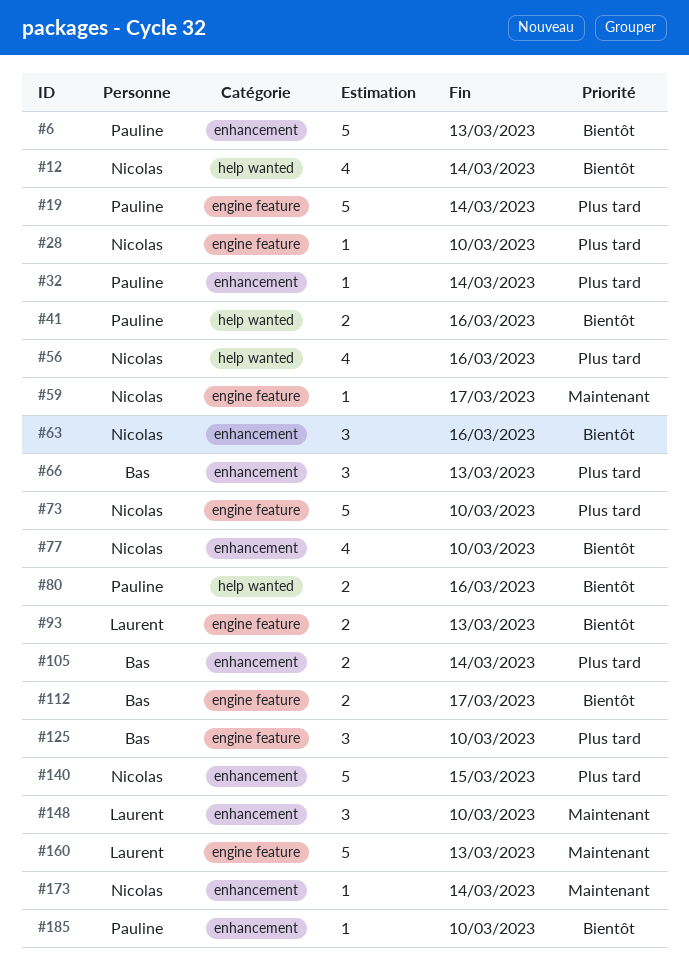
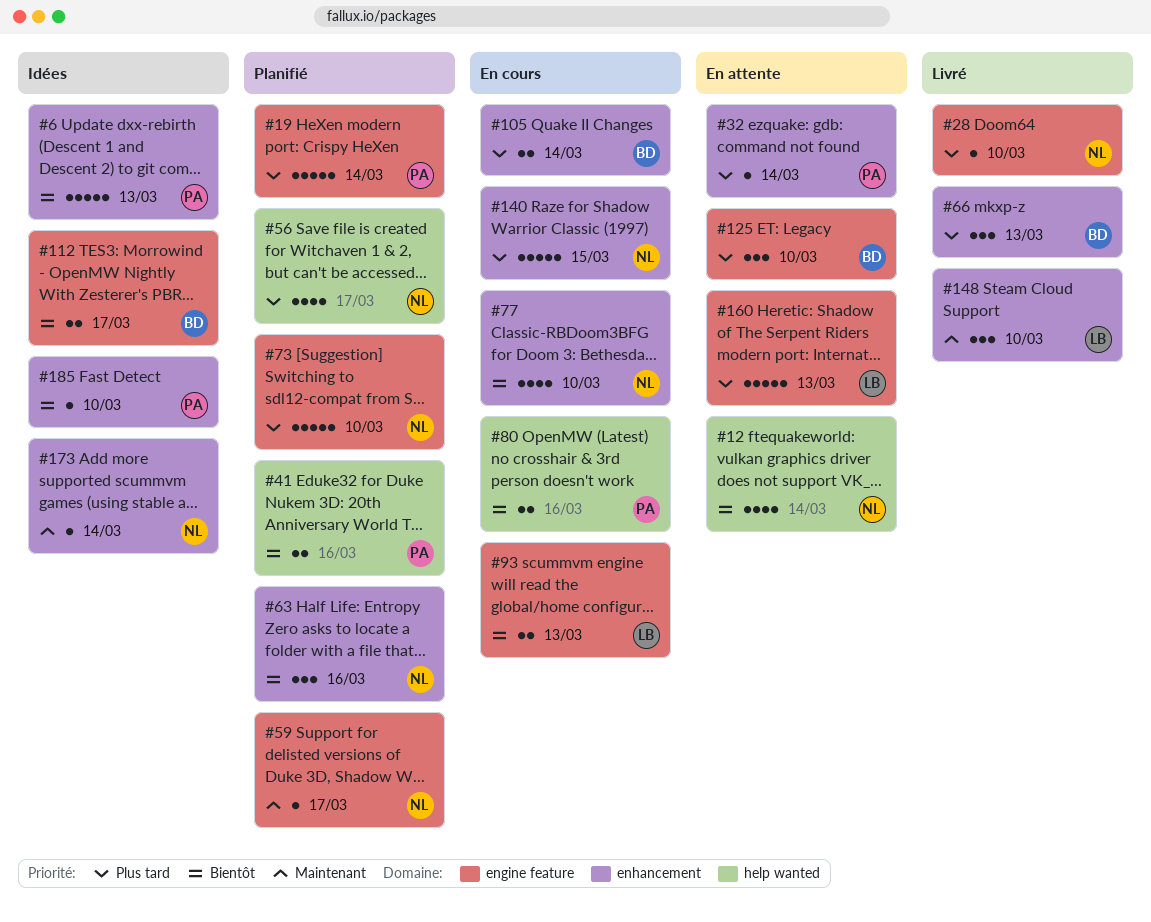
#56, due: Mar 16 -> Mar 17
#160, priority: Maintenant -> Plus tard

